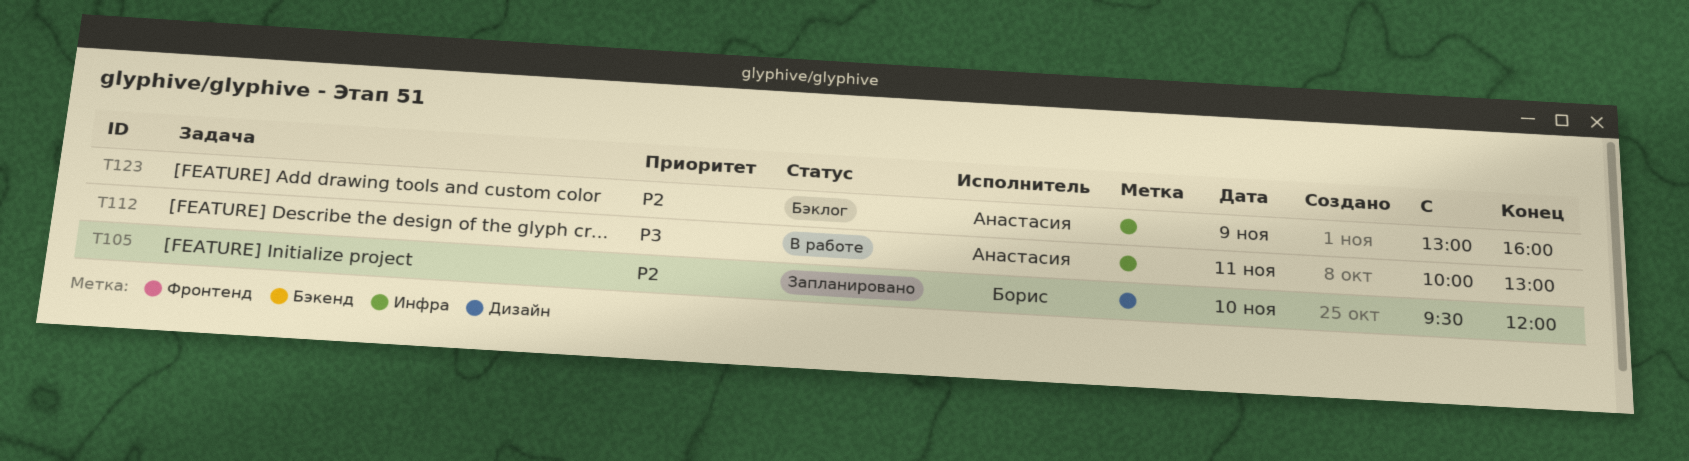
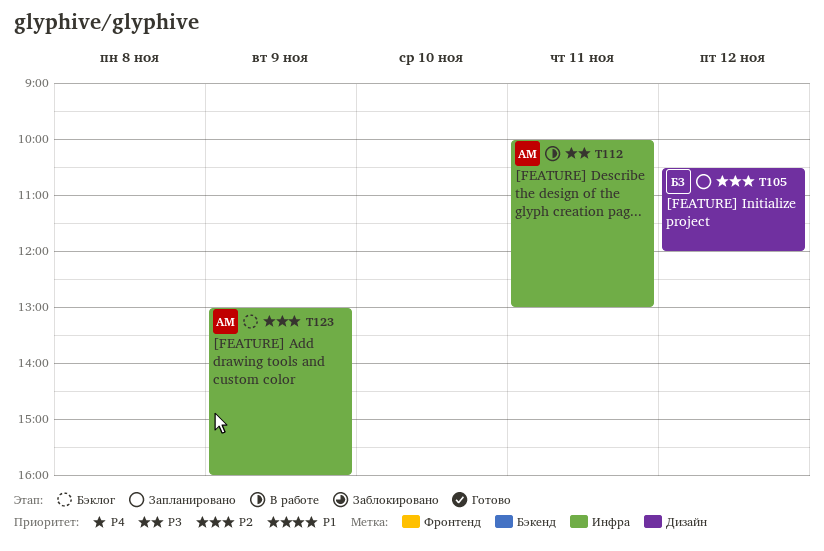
T105, day: Nov 10 -> Nov 12
T105, begins: 09:30 -> 10:30

